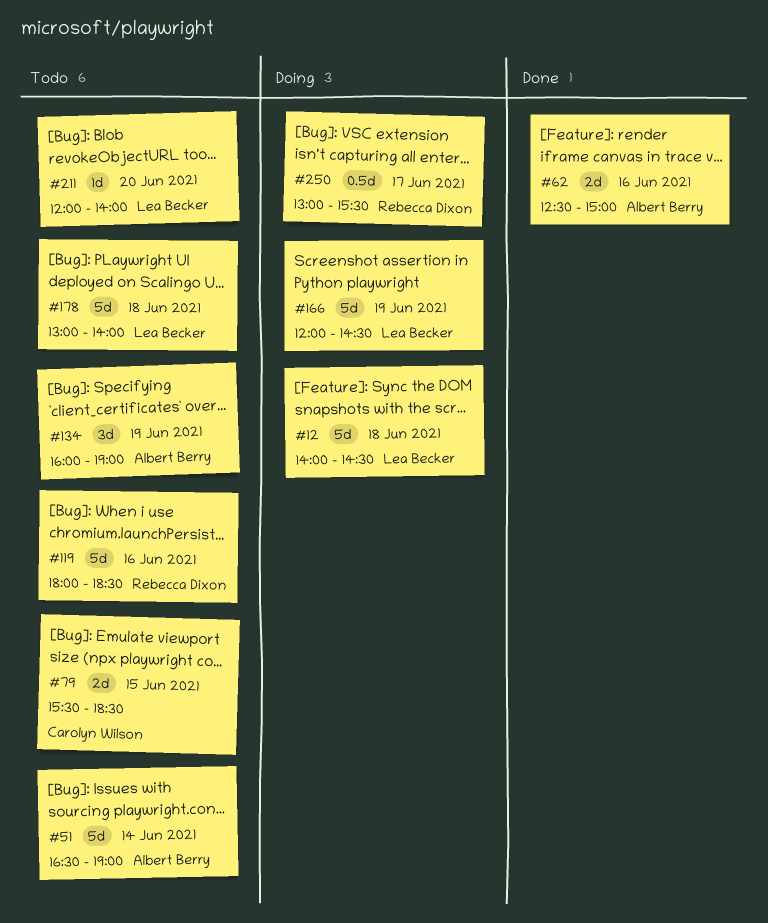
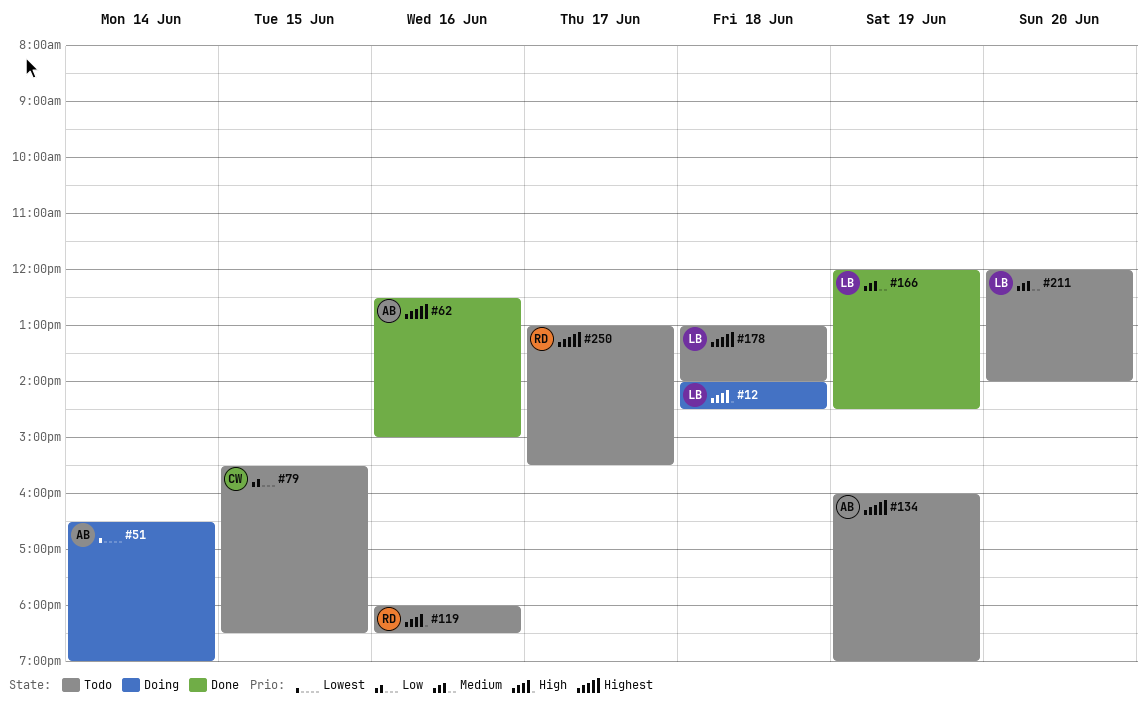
#51, status: Todo -> Doing
#166, status: Doing -> Done
#250, status: Doing -> Todo

